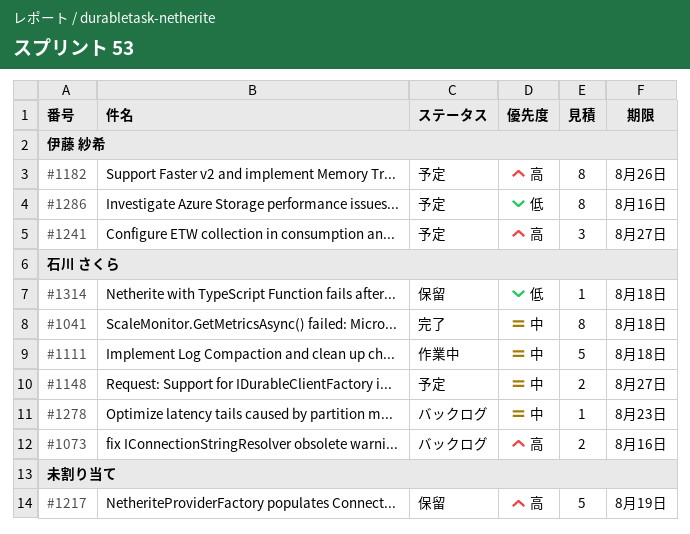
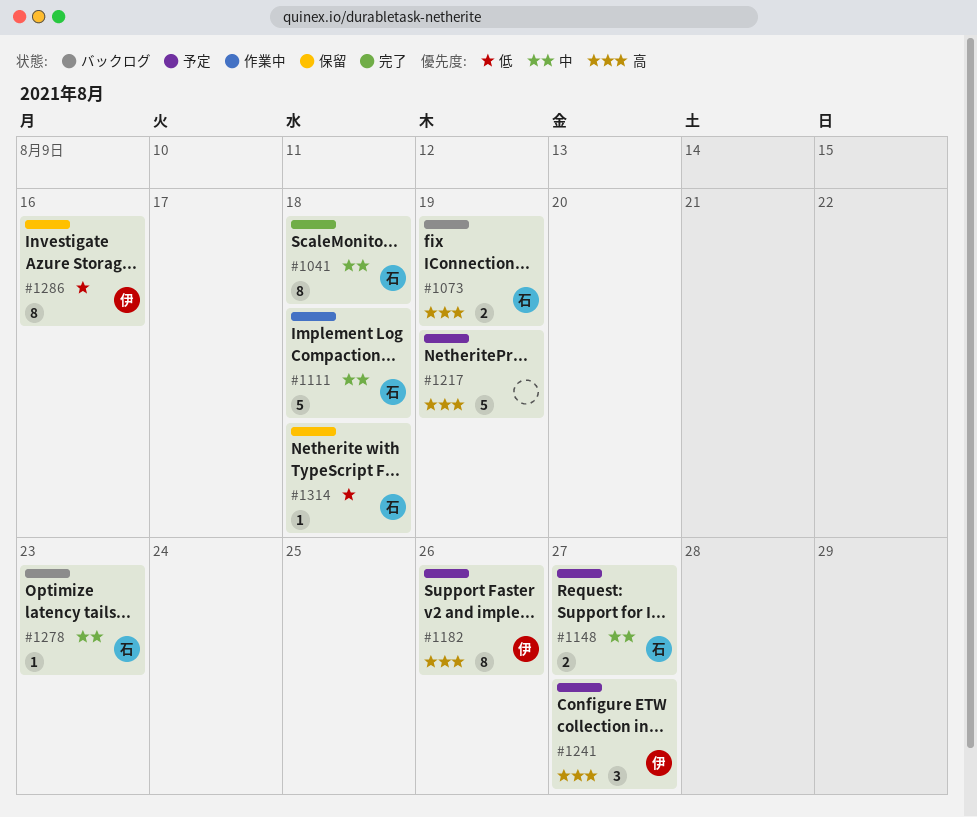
#1073, due: Aug 16 -> Aug 19
#1217, status: 保留 -> 予定
#1286, status: 予定 -> 保留

